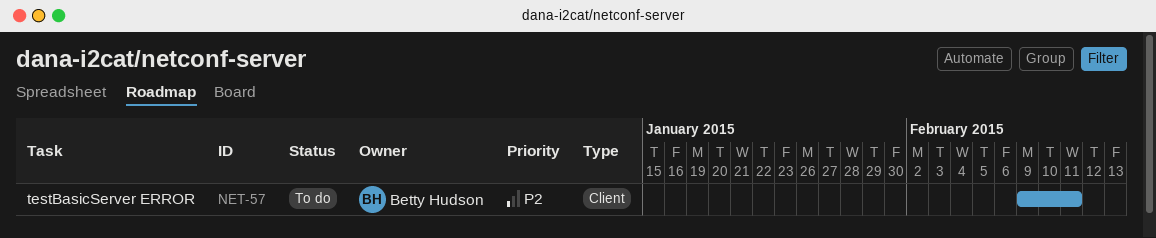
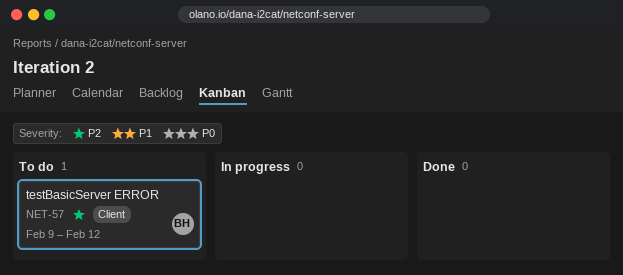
NET-57, due: Feb 11 -> Feb 12

